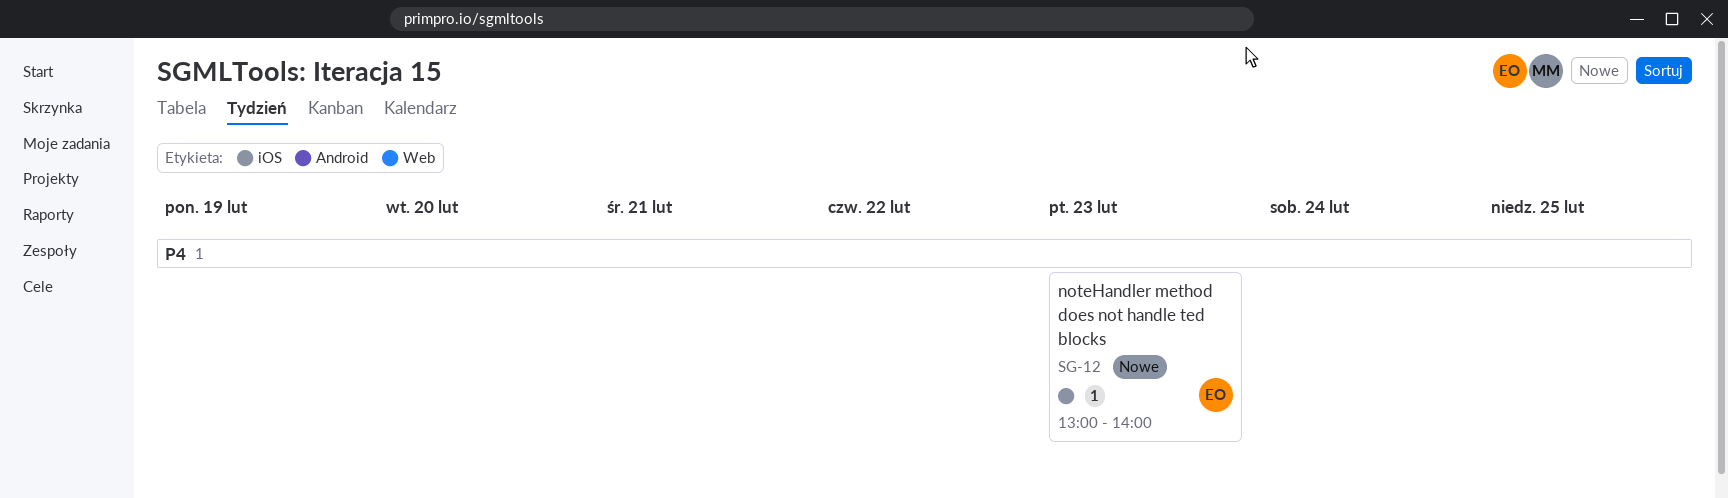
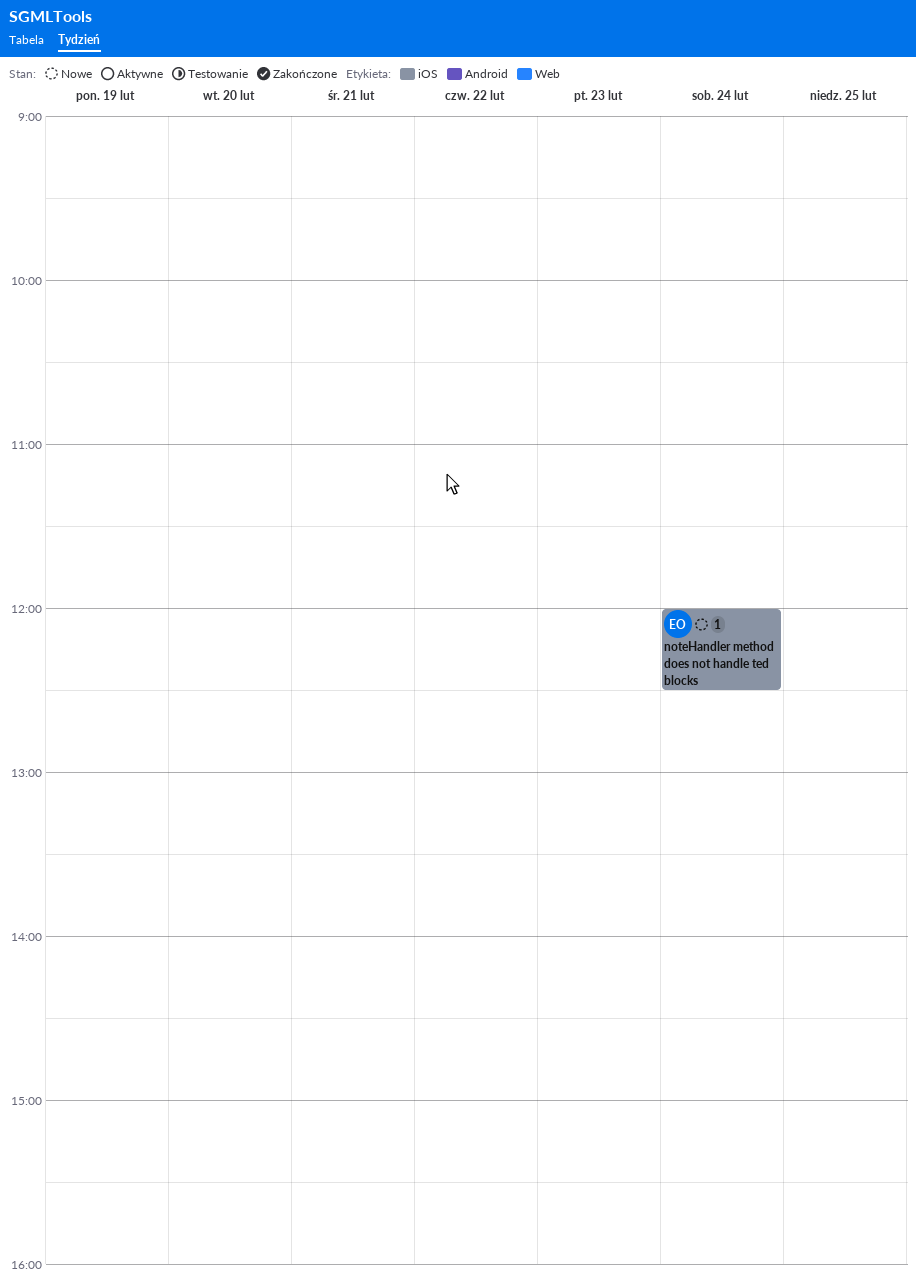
noteHandler method does not handle ted blocks, day: Feb 23 -> Feb 24
noteHandler method does not handle ted blocks, begins: 13:00 -> 12:00
noteHandler method does not handle ted blocks, ends: 14:00 -> 12:30

